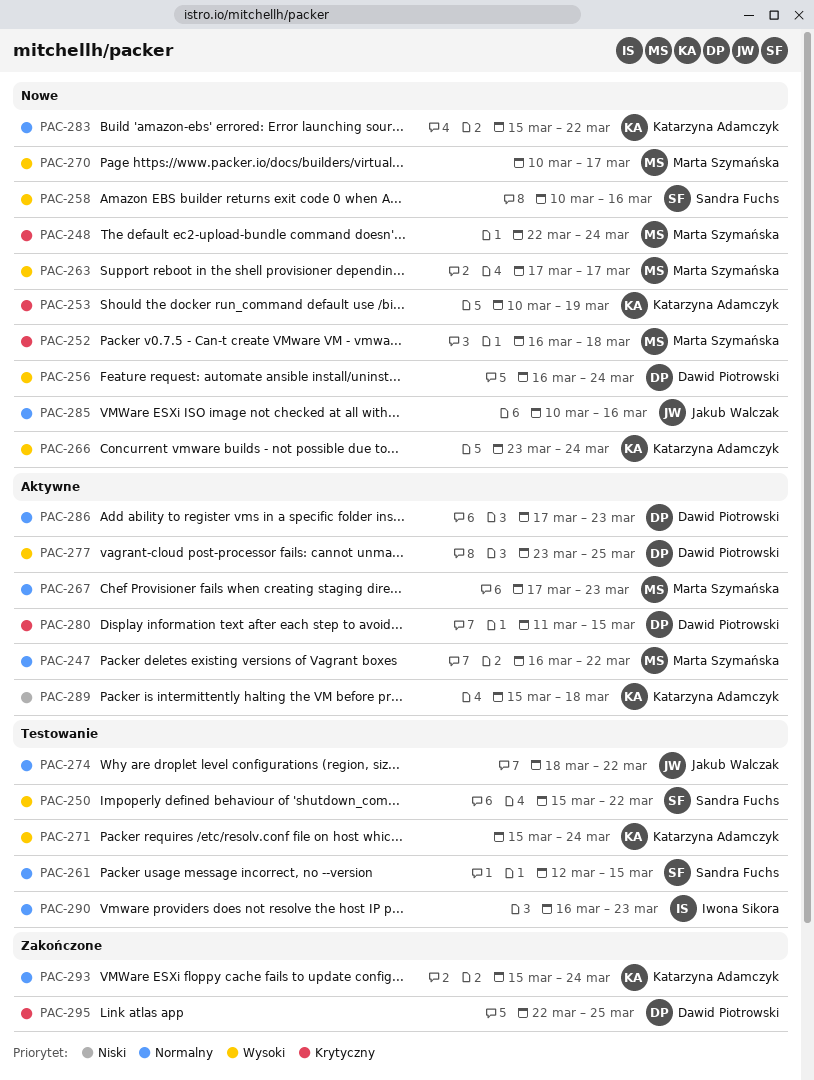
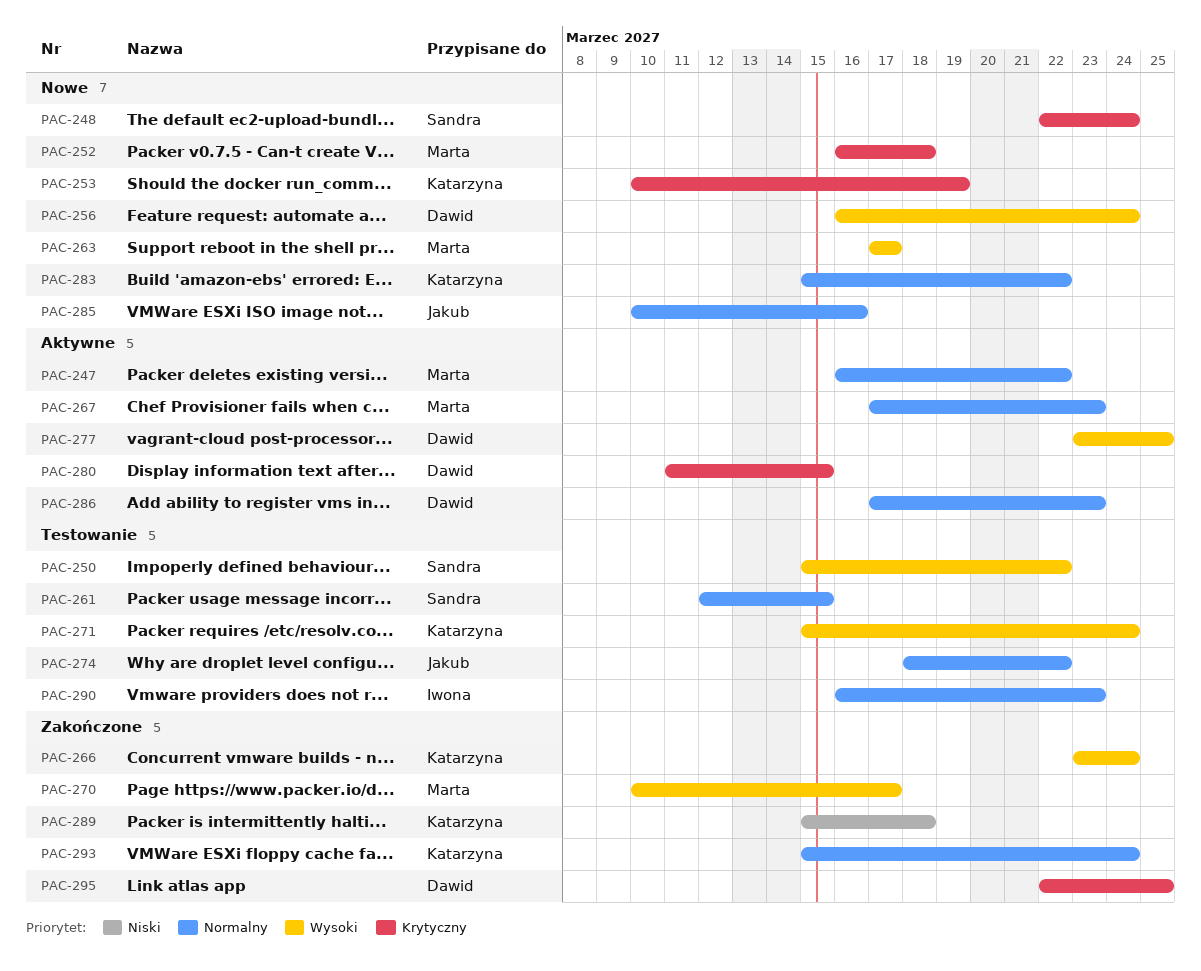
PAC-248, owner: Marta Szymańska -> Sandra Fuchs
PAC-258: present -> none
PAC-266, status: Nowe -> Zakończone
PAC-270, status: Nowe -> Zakończone
PAC-289, status: Aktywne -> Zakończone

